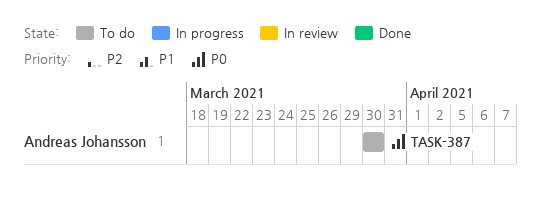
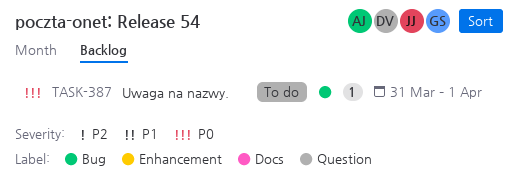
TASK-387, start: Mar 30 -> Mar 31
TASK-387, due: Mar 30 -> Apr 1

